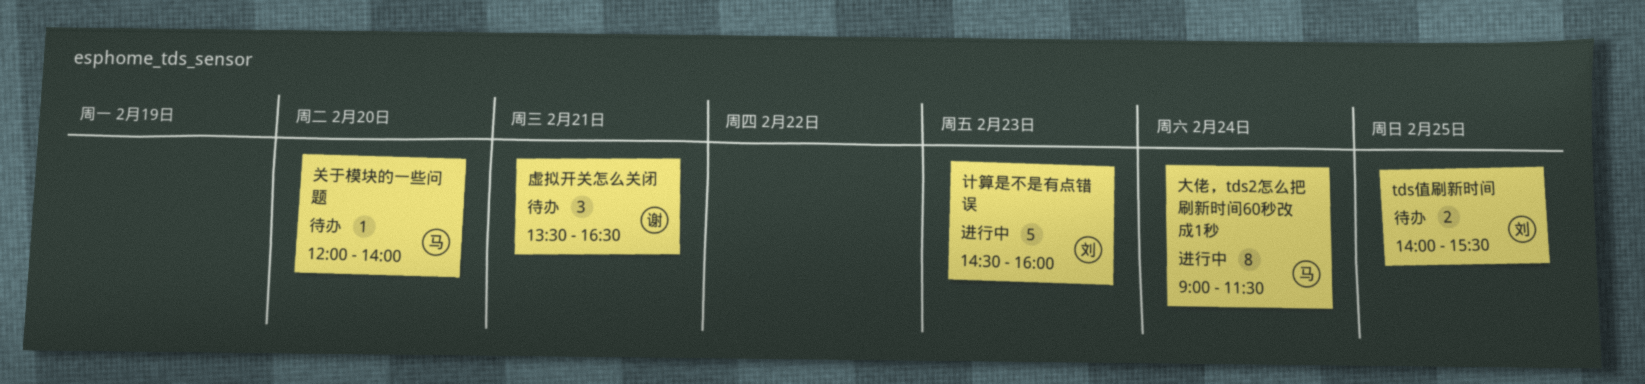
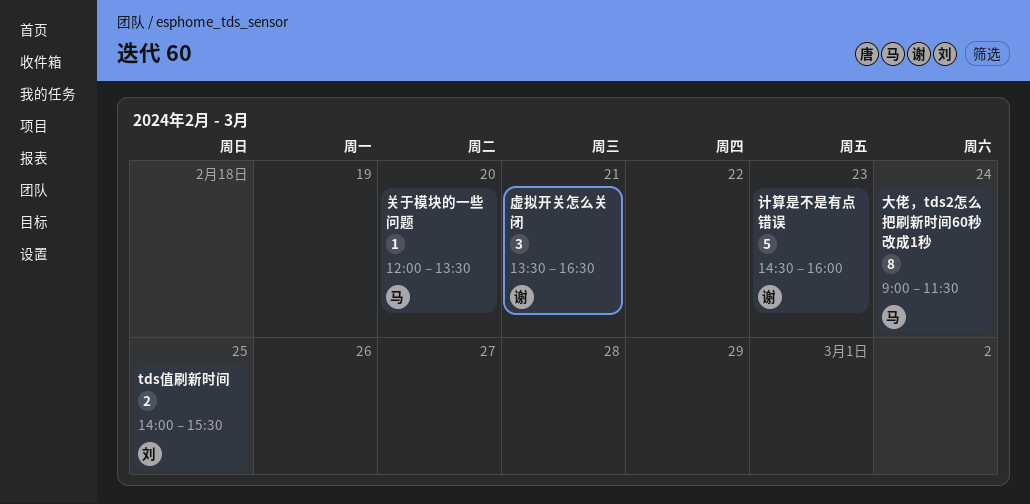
关于模块的一些问题, ends: 14:00 -> 13:30
计算是不是有点错误, owner: 刘 -> 谢

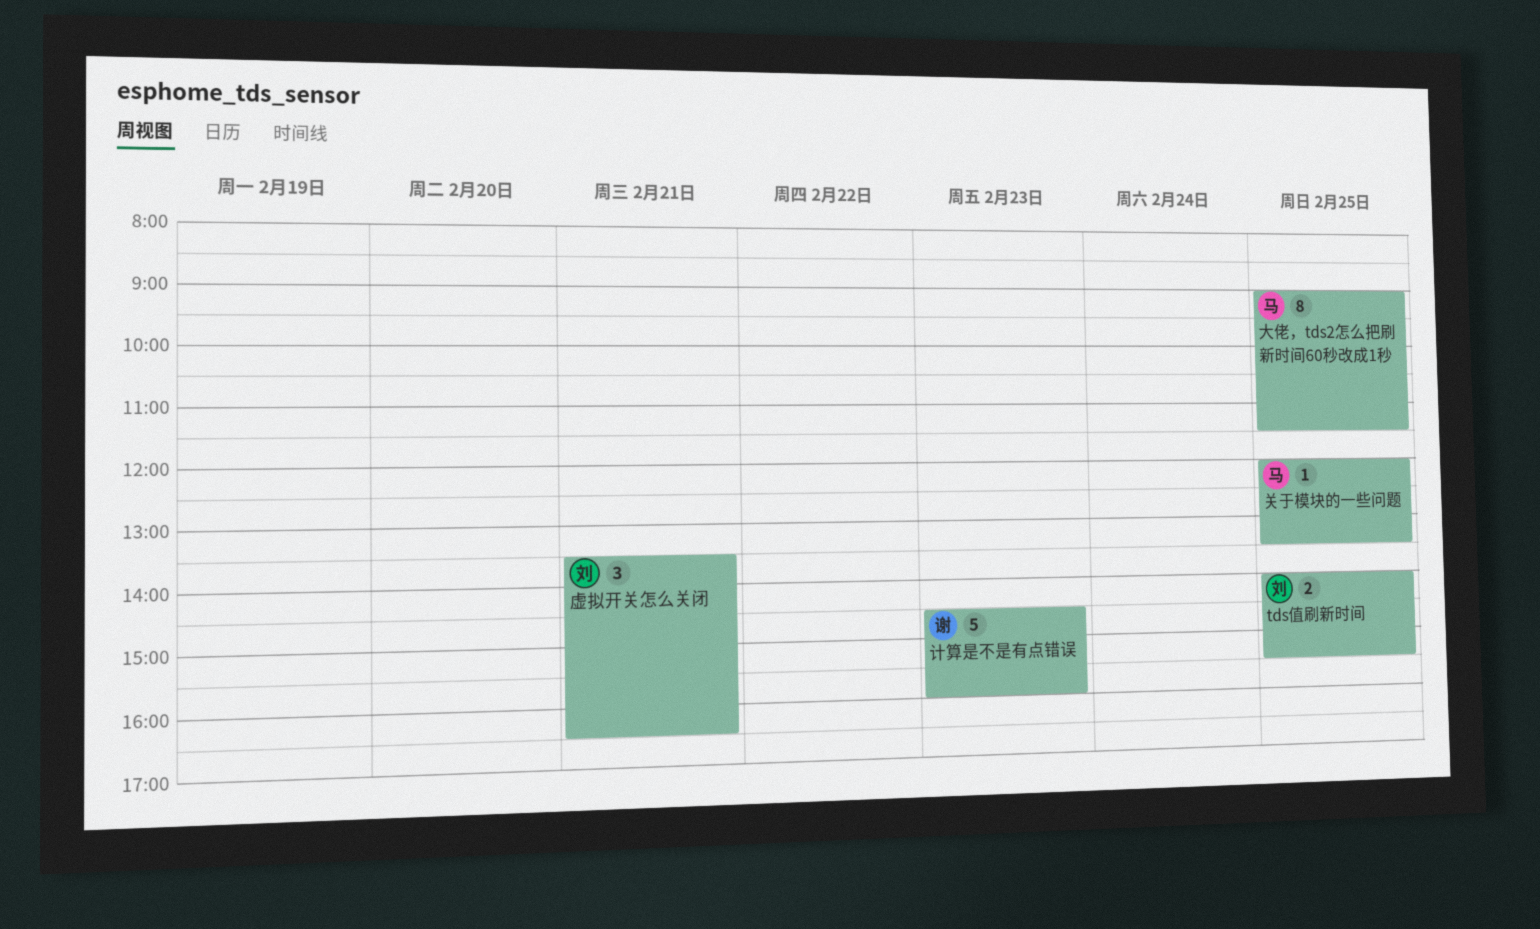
关于模块的一些问题, day: Feb 20 -> Feb 25
大佬，tds2怎么把刷新时间60秒改成1秒, day: Feb 24 -> Feb 25
虚拟开关怎么关闭, owner: 谢 -> 刘

